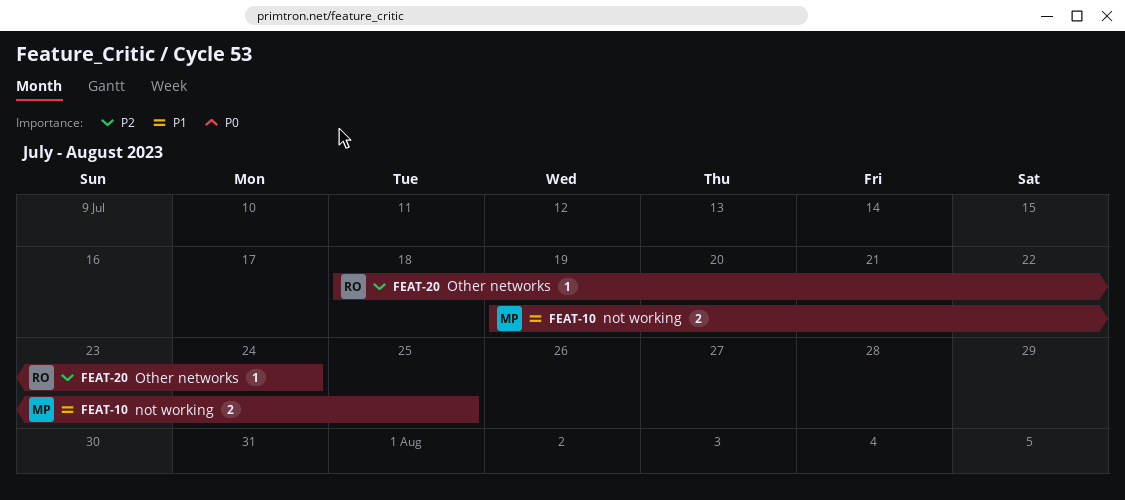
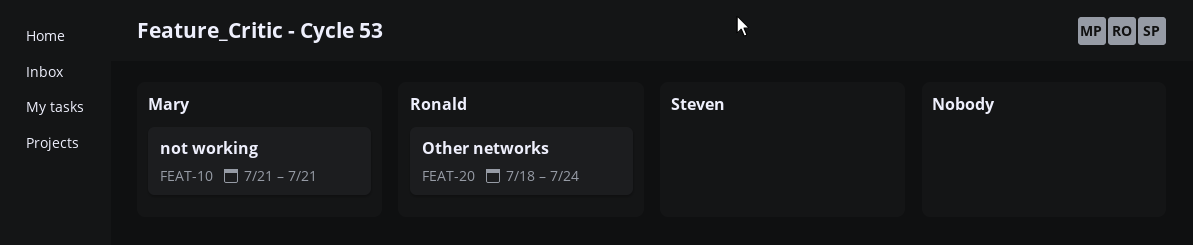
FEAT-10, start: Jul 19 -> Jul 21
FEAT-10, due: Jul 25 -> Jul 21

